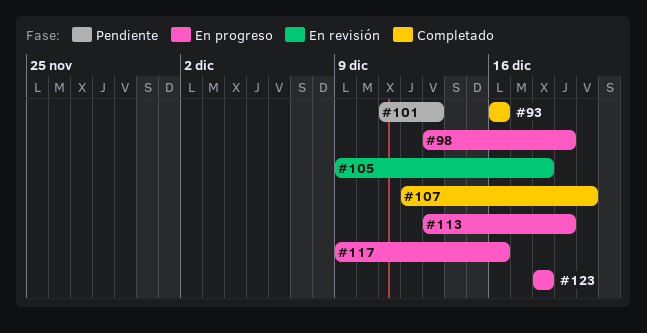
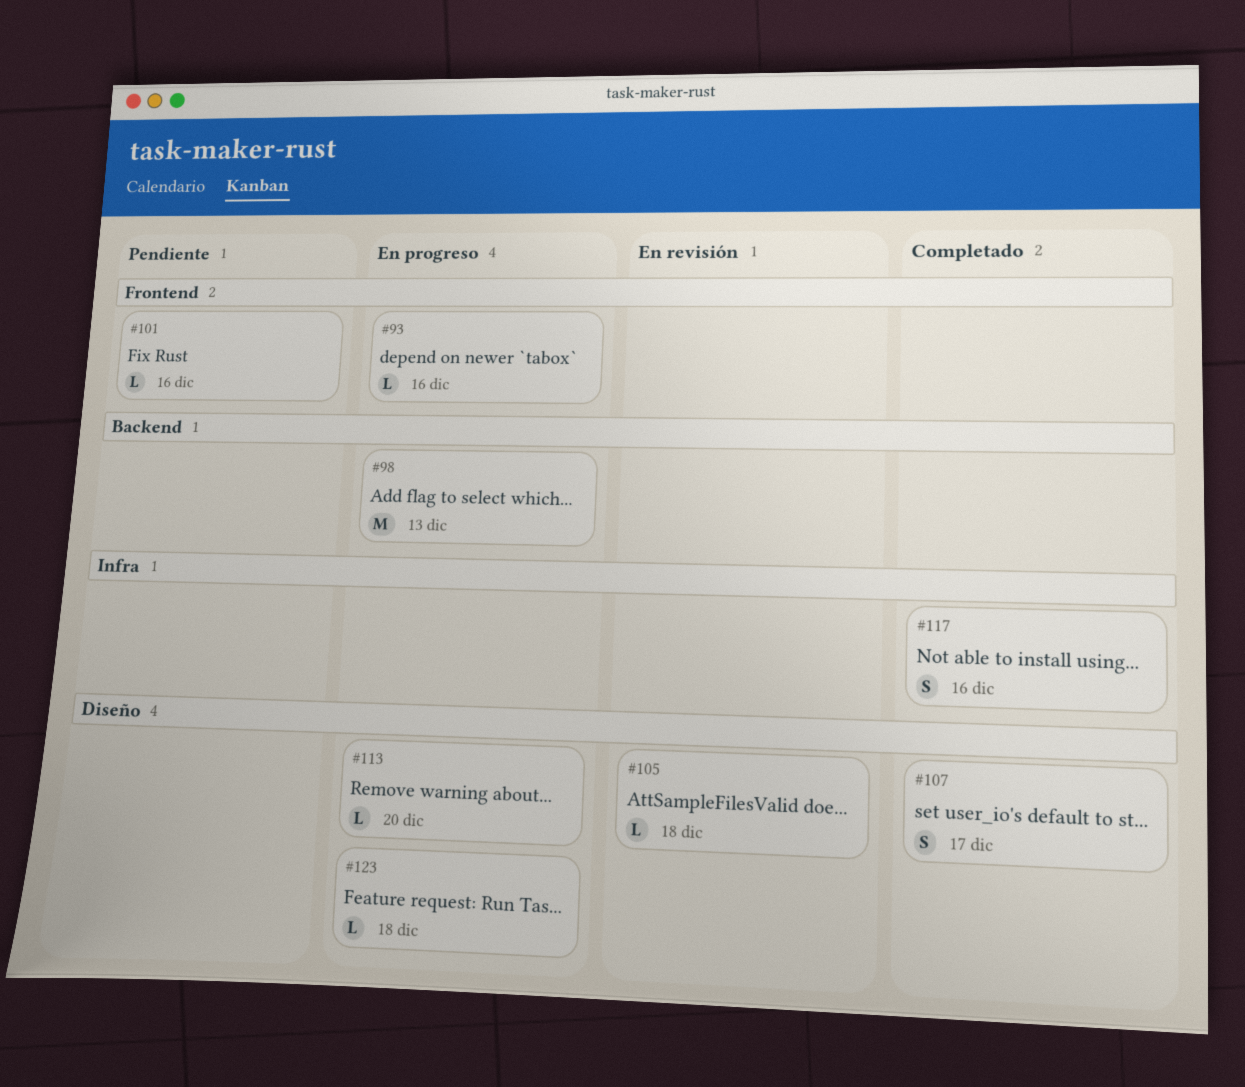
#93, status: Completado -> En progreso
#98, due: Dec 19 -> Dec 13
#101, due: Dec 13 -> Dec 16
#107, due: Dec 20 -> Dec 17
#113, due: Dec 19 -> Dec 20
#117, status: En progreso -> Completado

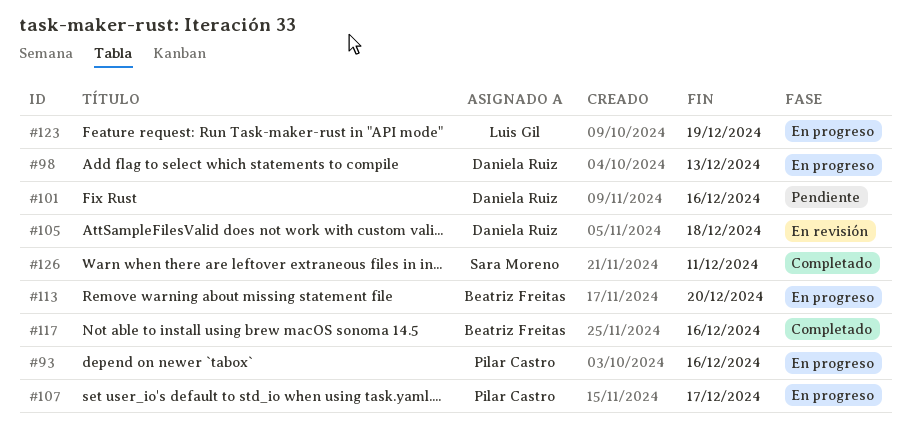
#107, status: Completado -> En progreso
#123, due: Dec 18 -> Dec 19
#126: none -> present

